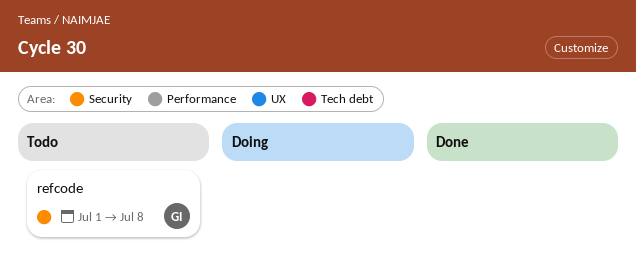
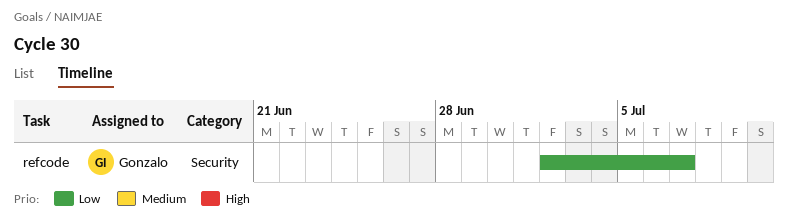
refcode, start: Jul 1 -> Jul 2
refcode, due: Jul 8 -> Jul 7

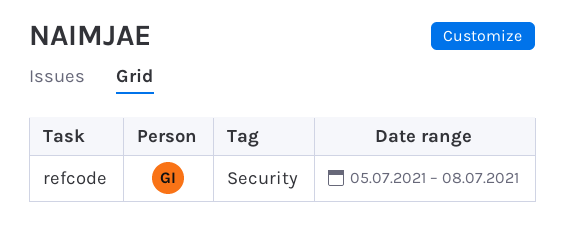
refcode, start: Jul 2 -> Jul 5
refcode, due: Jul 7 -> Jul 8

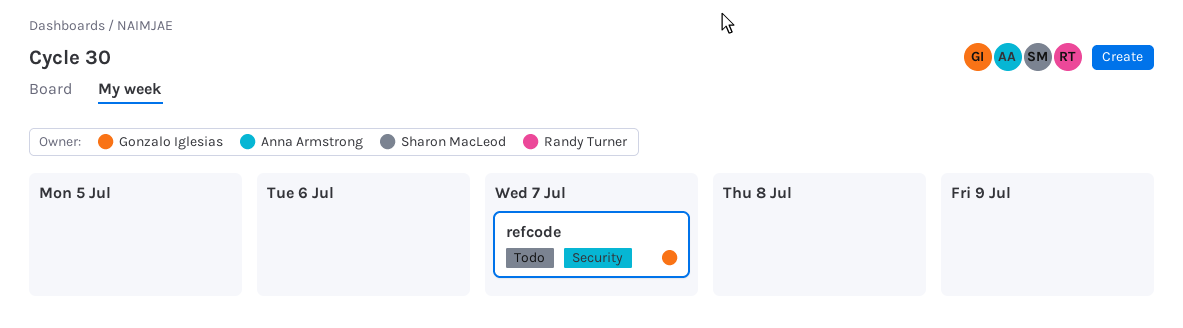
refcode, due: Jul 8 -> Jul 7

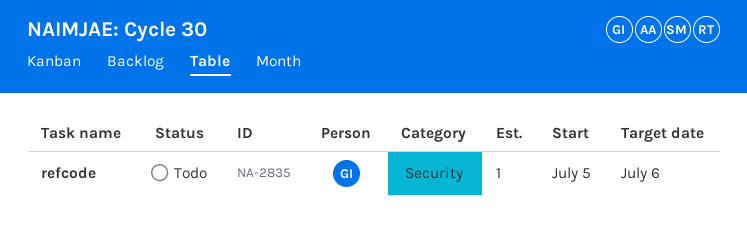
refcode, due: Jul 7 -> Jul 6

